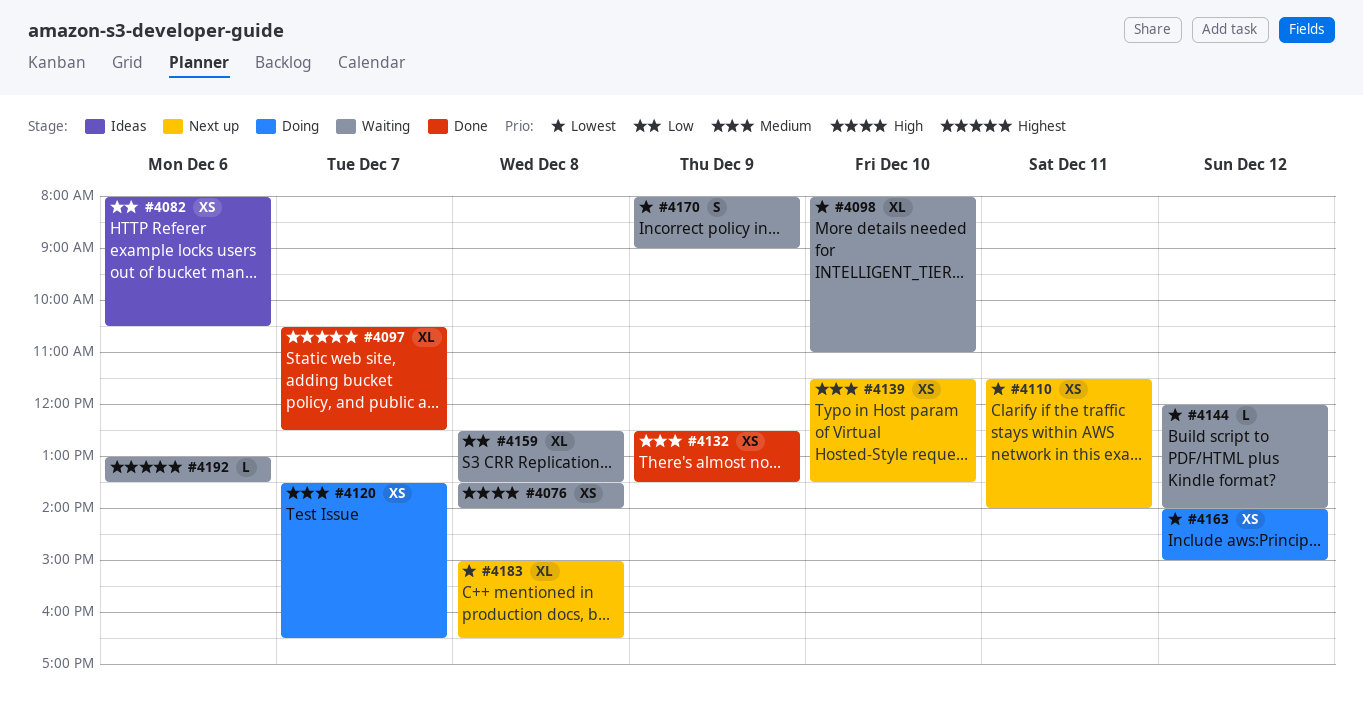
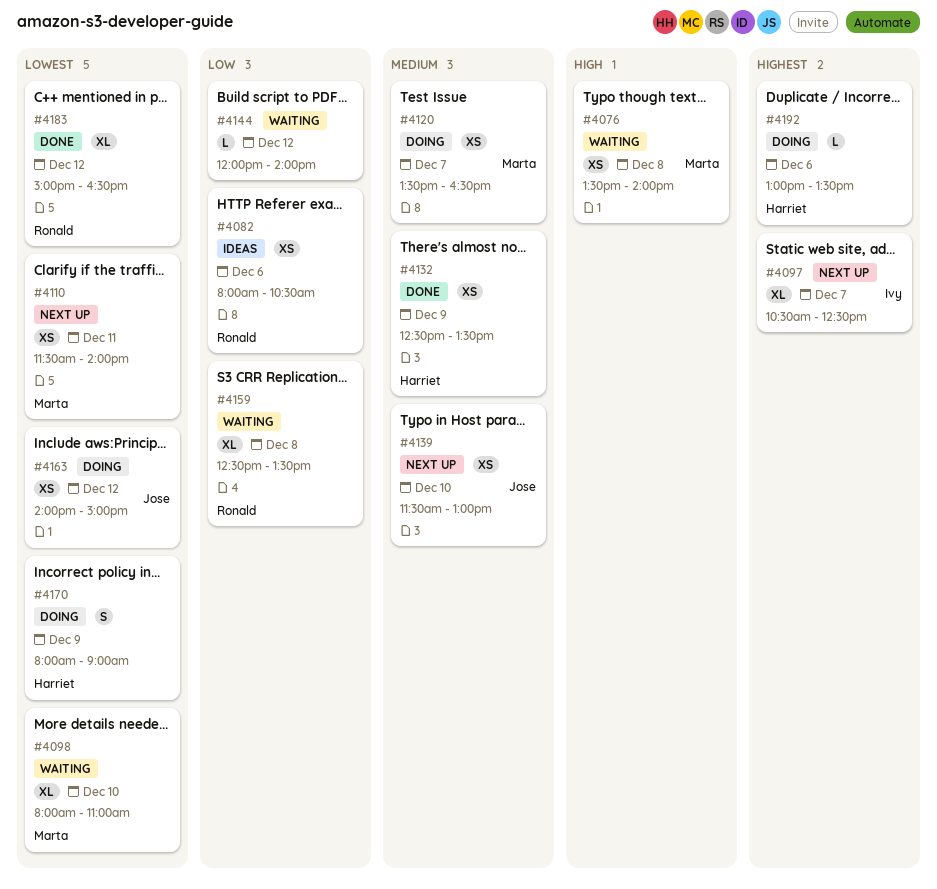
#4097, status: Done -> Next up
#4139, ends: 13:30 -> 13:00
#4144, priority: Lowest -> Low
#4170, status: Waiting -> Doing
#4183, status: Next up -> Done
#4183, day: Dec 8 -> Dec 12
#4192, status: Waiting -> Doing

